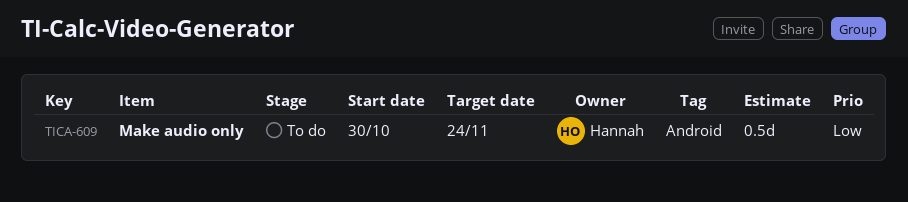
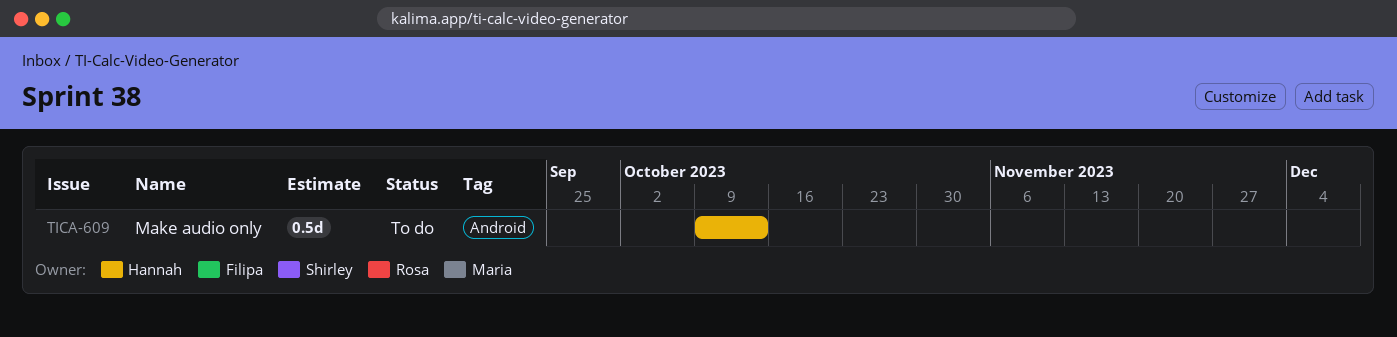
TICA-609, start: Oct 30 -> Oct 9
TICA-609, due: Nov 24 -> Oct 13

